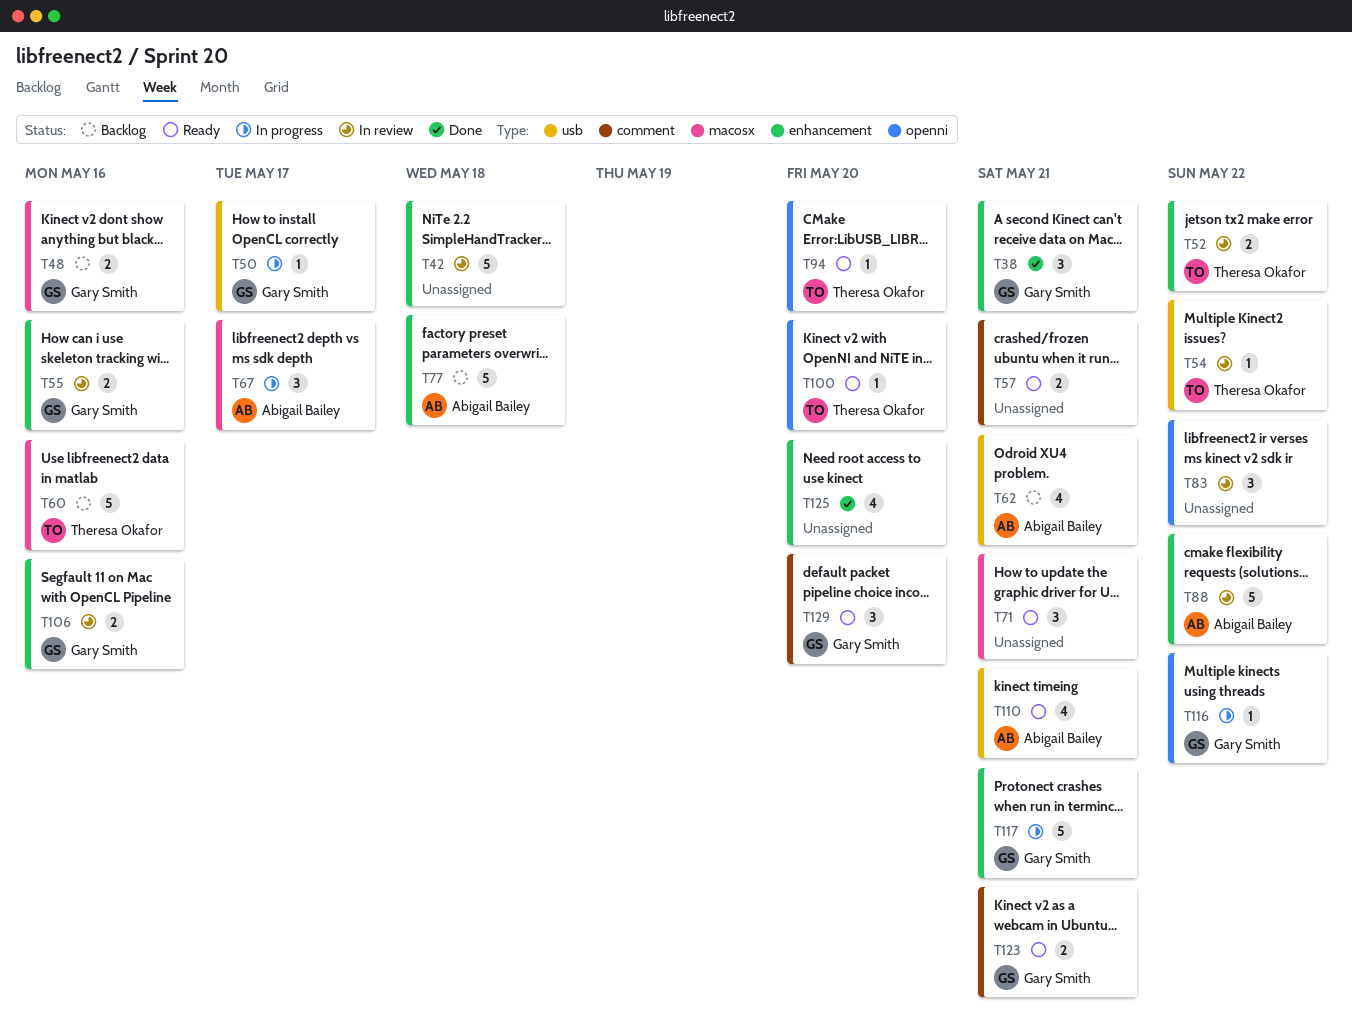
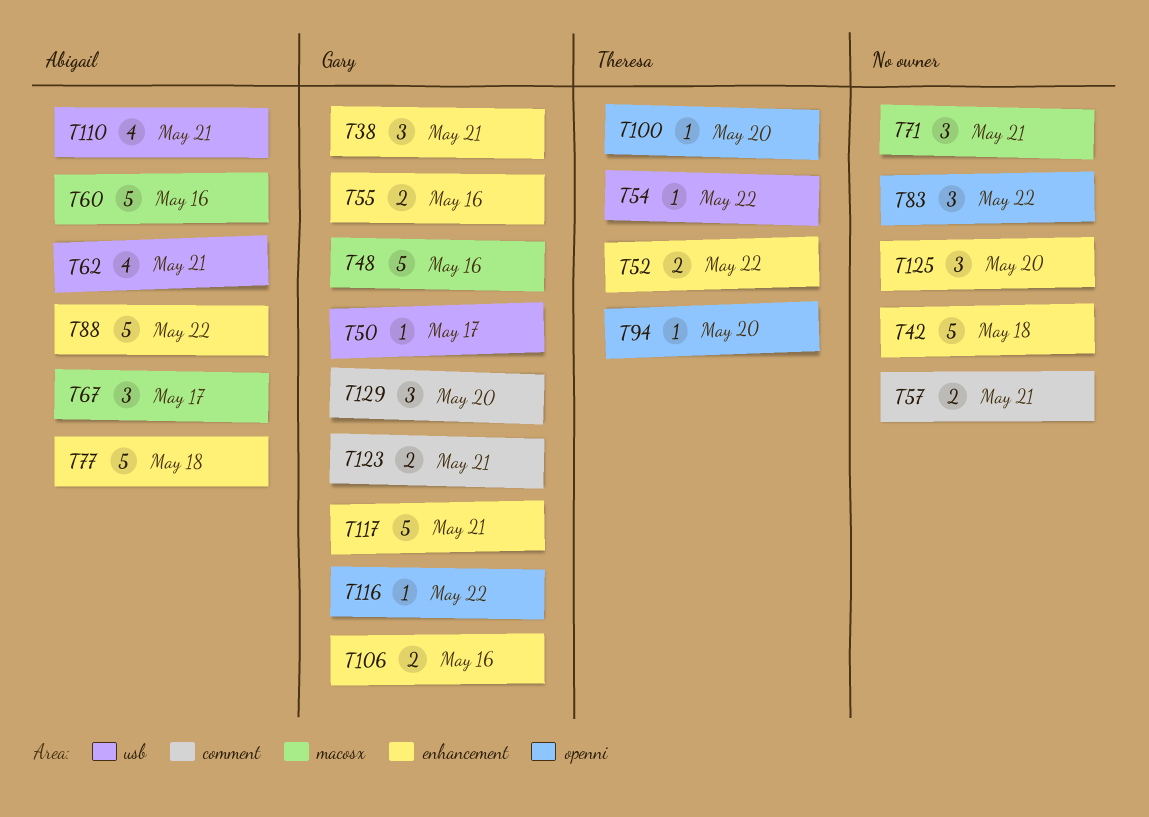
T48, estimate: 2 -> 5
T60, owner: Theresa Okafor -> Abigail Bailey
T125, estimate: 4 -> 3

